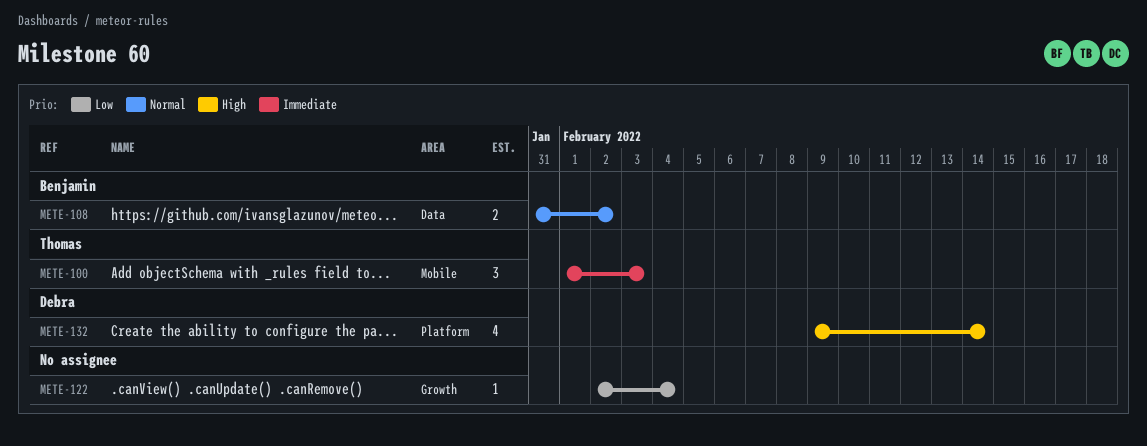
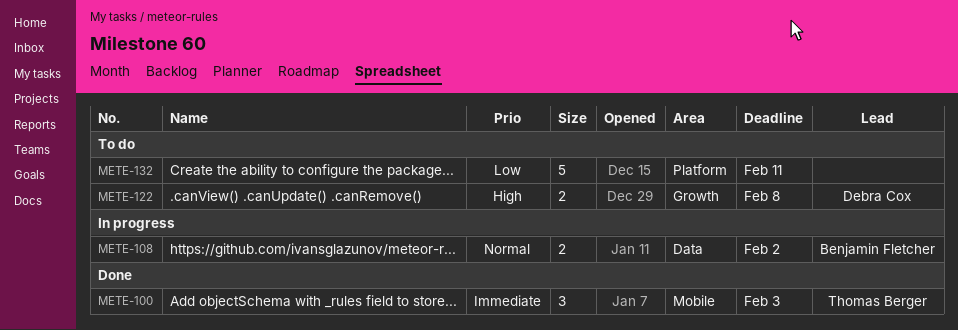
METE-122, owner: none -> Debra Cox
METE-122, priority: Low -> High
METE-122, estimate: 1 -> 2
METE-122, due: Feb 4 -> Feb 8
METE-132, owner: Debra Cox -> none
METE-132, priority: High -> Low
METE-132, estimate: 4 -> 5
METE-132, due: Feb 14 -> Feb 11

